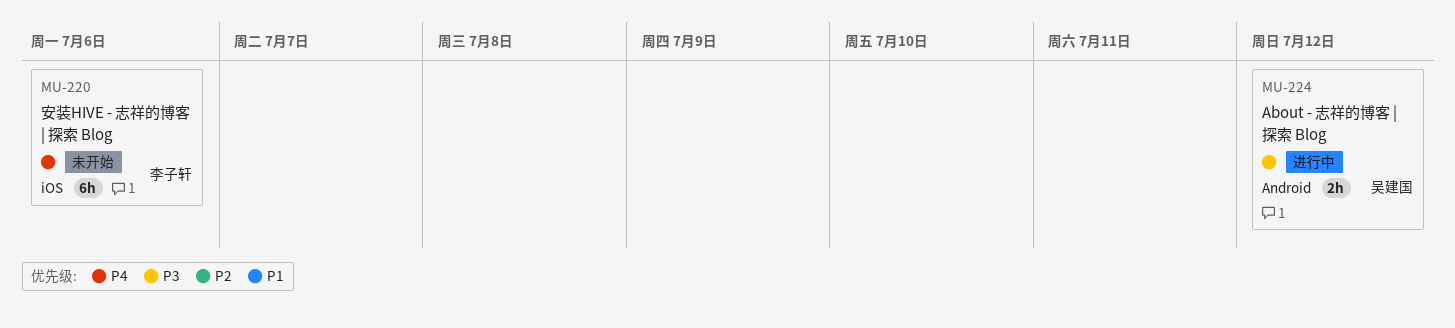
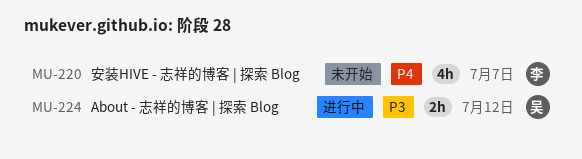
MU-220, estimate: 6h -> 4h
MU-220, due: Jul 6 -> Jul 7

